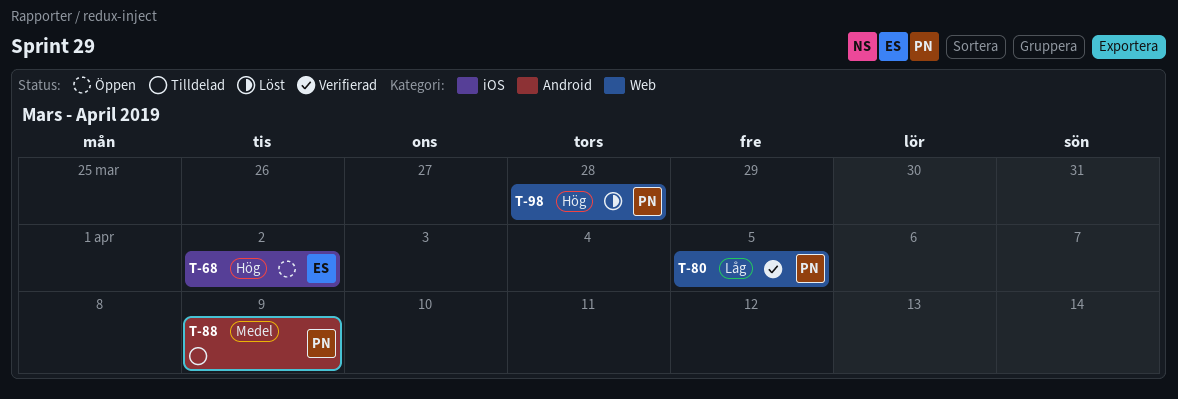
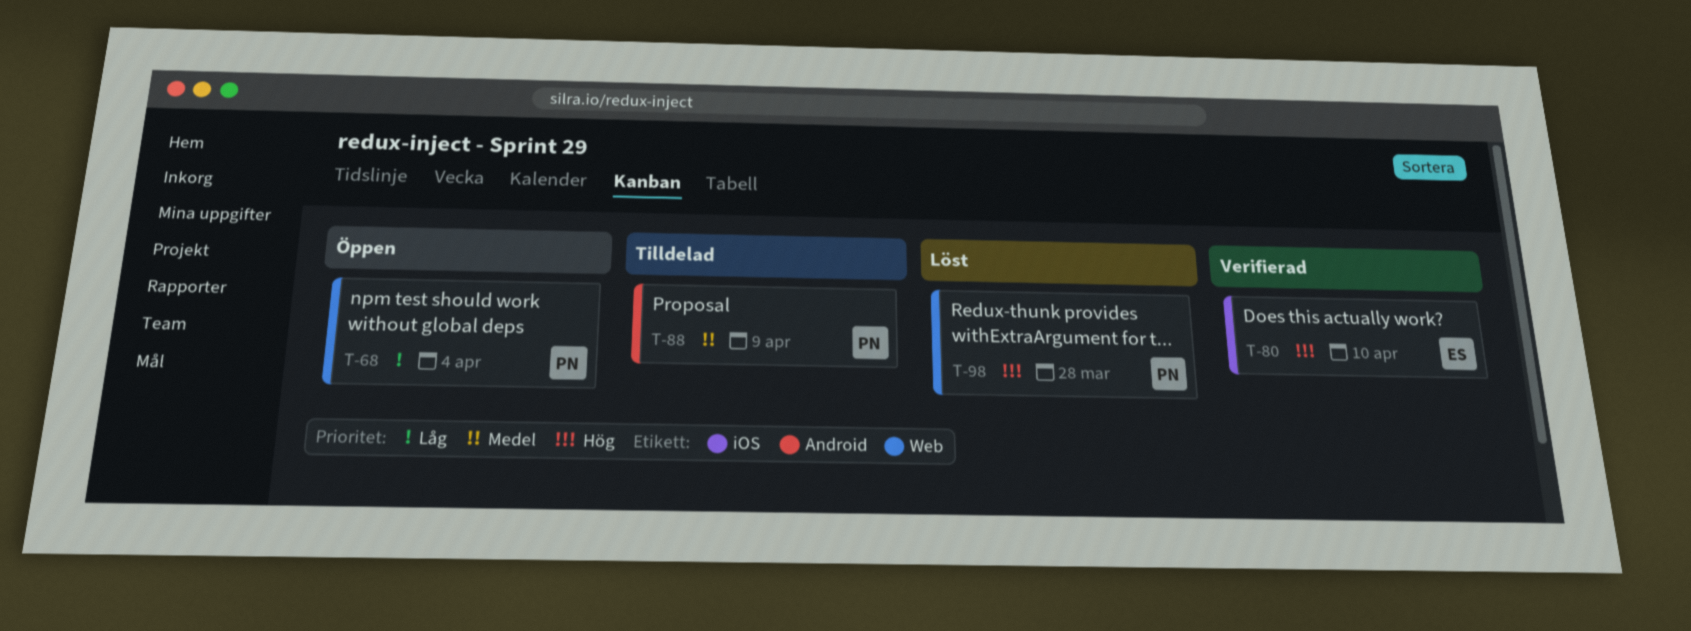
T-68, owner: ES -> PN
T-68, priority: Hög -> Låg
T-68, label: iOS -> Web
T-68, due: Apr 2 -> Apr 4
T-80, owner: PN -> ES
T-80, priority: Låg -> Hög
T-80, label: Web -> iOS
T-80, due: Apr 5 -> Apr 10

